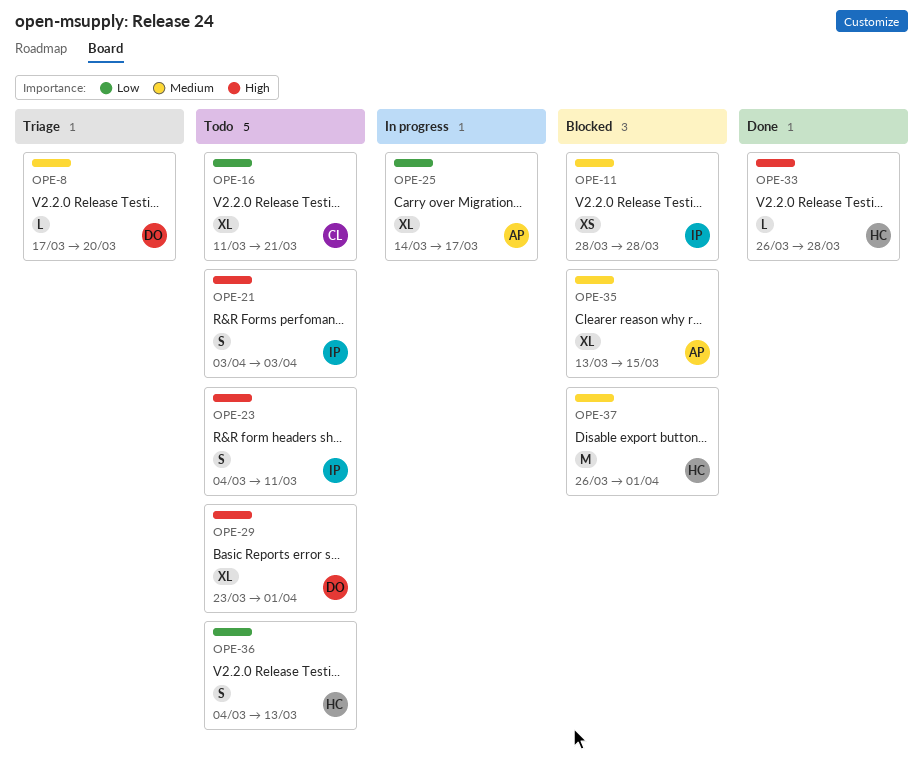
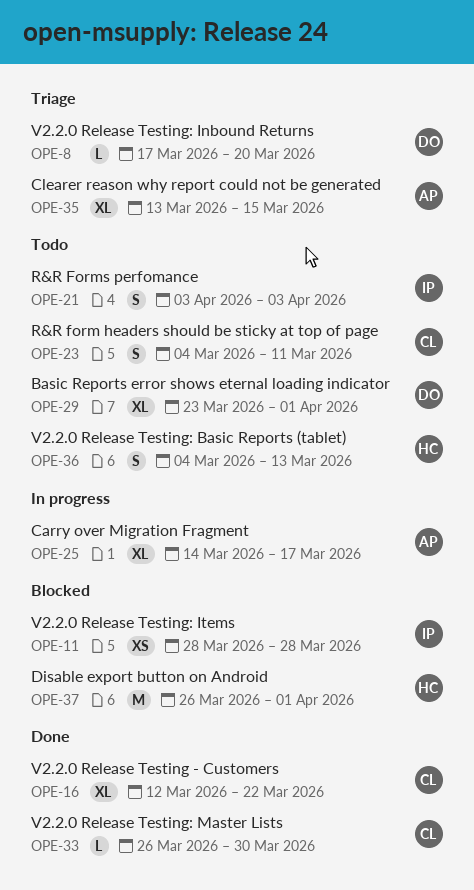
OPE-16, status: Todo -> Done
OPE-16, start: Mar 11 -> Mar 12
OPE-16, due: Mar 21 -> Mar 22
OPE-23, owner: IP -> CL
OPE-33, owner: HC -> CL
OPE-33, due: Mar 28 -> Mar 30
OPE-35, status: Blocked -> Triage

